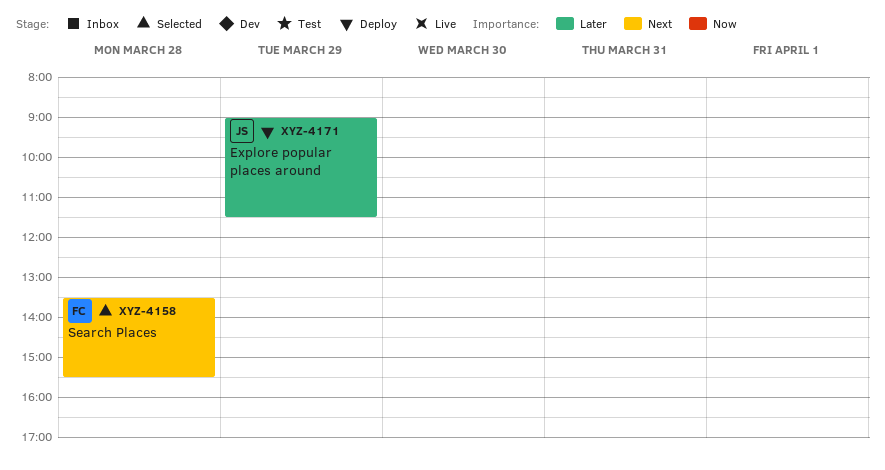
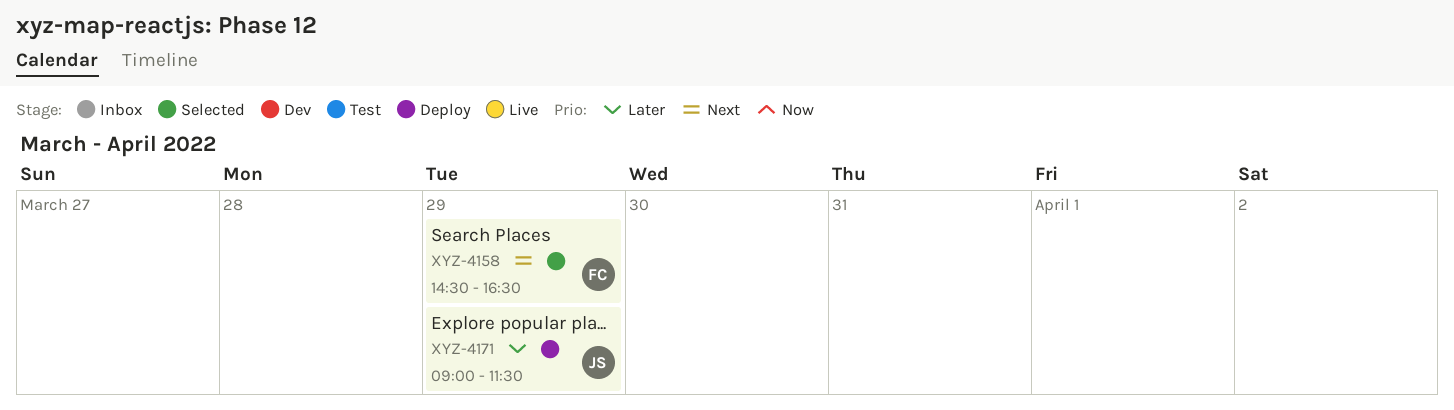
XYZ-4158, day: Mar 28 -> Mar 29
XYZ-4158, begins: 13:30 -> 14:30
XYZ-4158, ends: 15:30 -> 16:30

